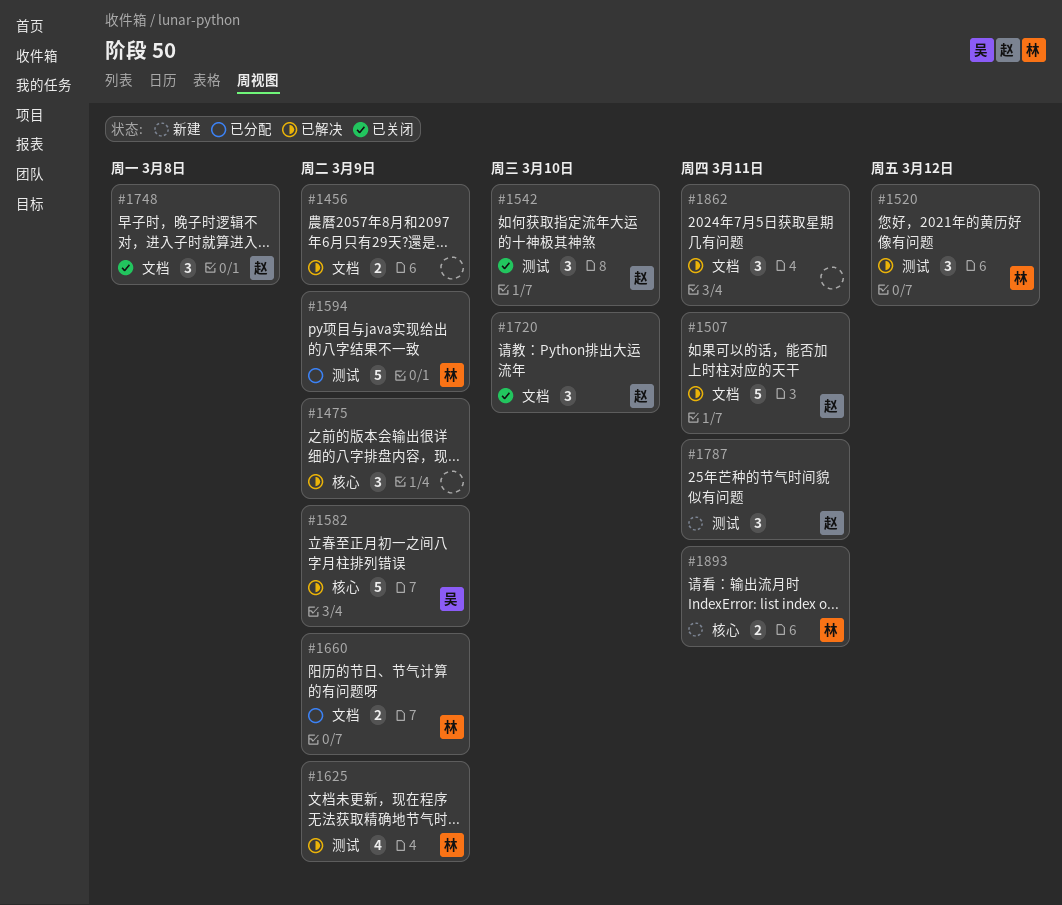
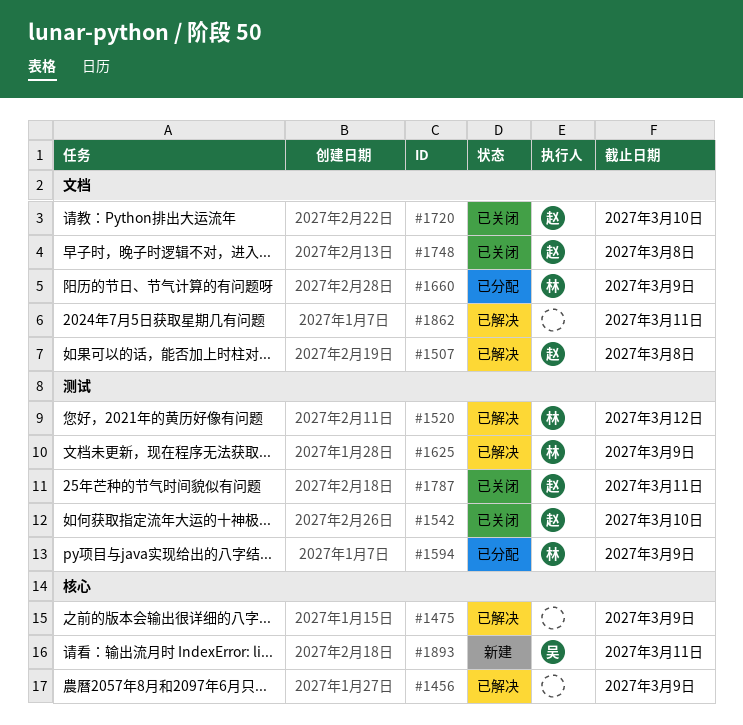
#1456, label: 文档 -> 核心
#1507, due: Mar 11 -> Mar 8
#1582: present -> none
#1787, status: 新建 -> 已关闭
#1893, owner: 林 -> 吴

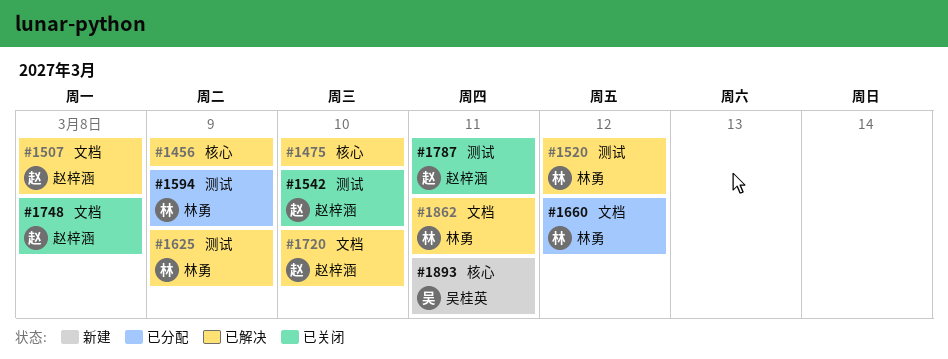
#1475, due: Mar 9 -> Mar 10
#1660, due: Mar 9 -> Mar 12
#1720, status: 已关闭 -> 已解决
#1862, owner: none -> 林勇

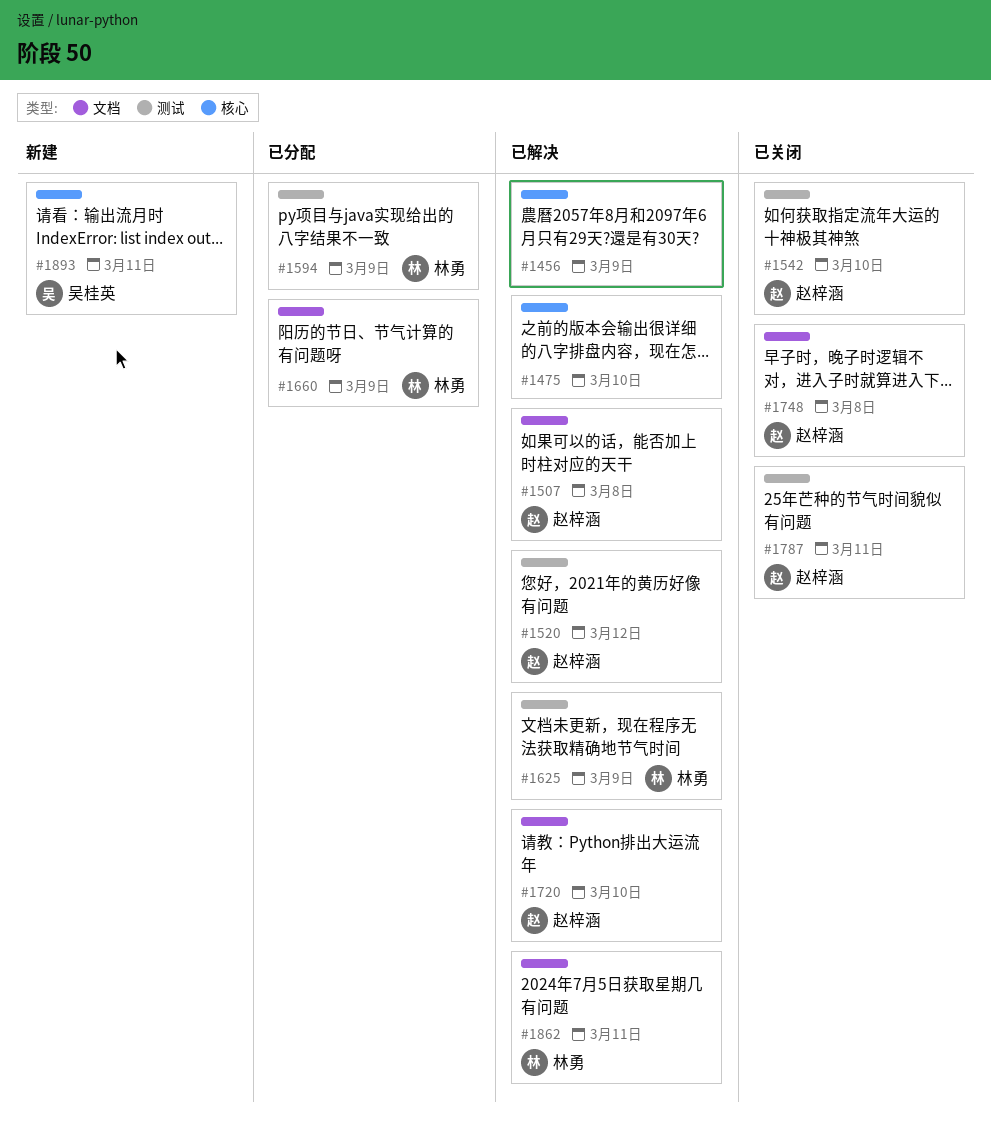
#1520, owner: 林勇 -> 赵梓涵
#1660, due: Mar 12 -> Mar 9

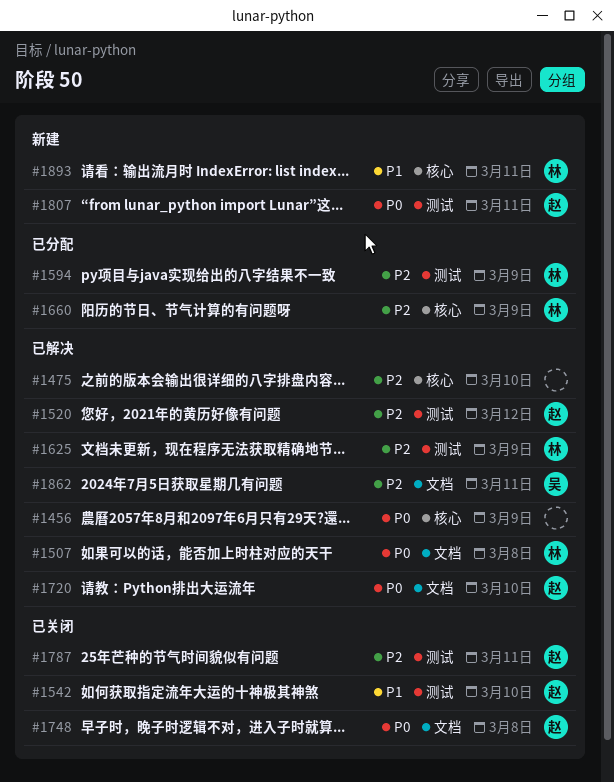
#1507, owner: 赵梓涵 -> 林勇
#1660, label: 文档 -> 核心
#1807: none -> present
#1862, owner: 林勇 -> 吴桂英
#1893, owner: 吴桂英 -> 林勇

